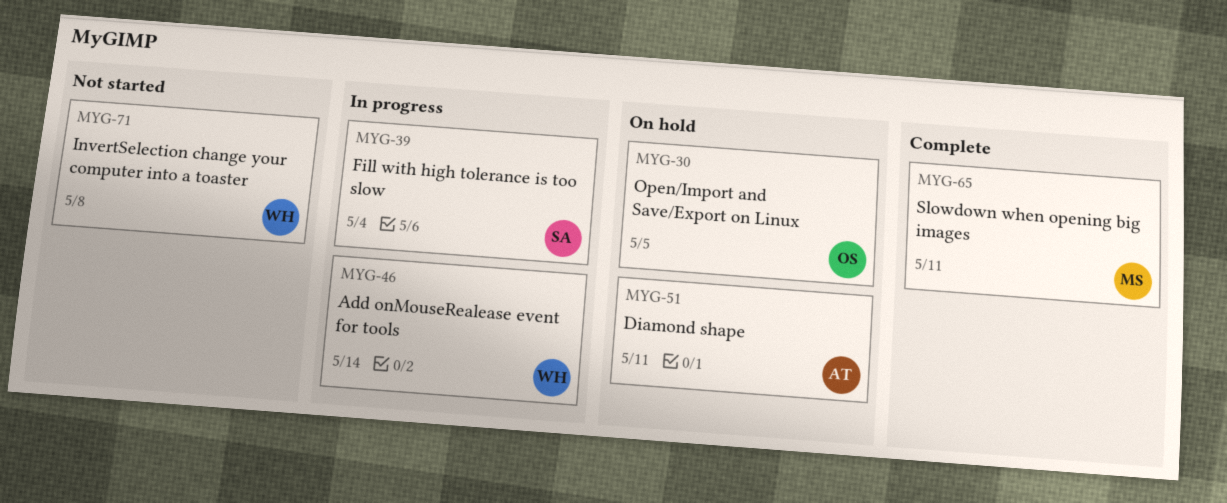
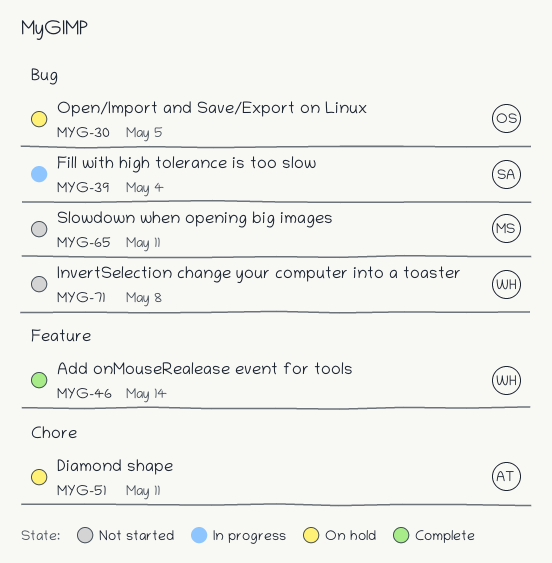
MYG-46, status: In progress -> Complete
MYG-65, status: Complete -> Not started

